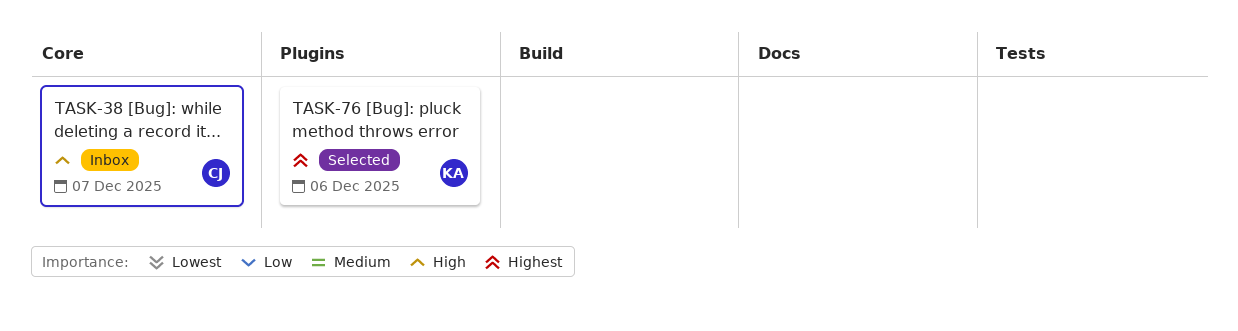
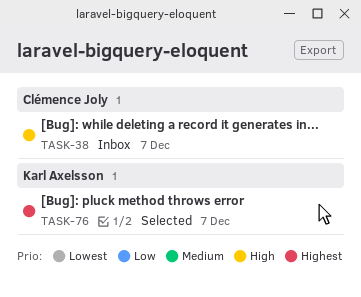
TASK-76, due: Dec 6 -> Dec 7

